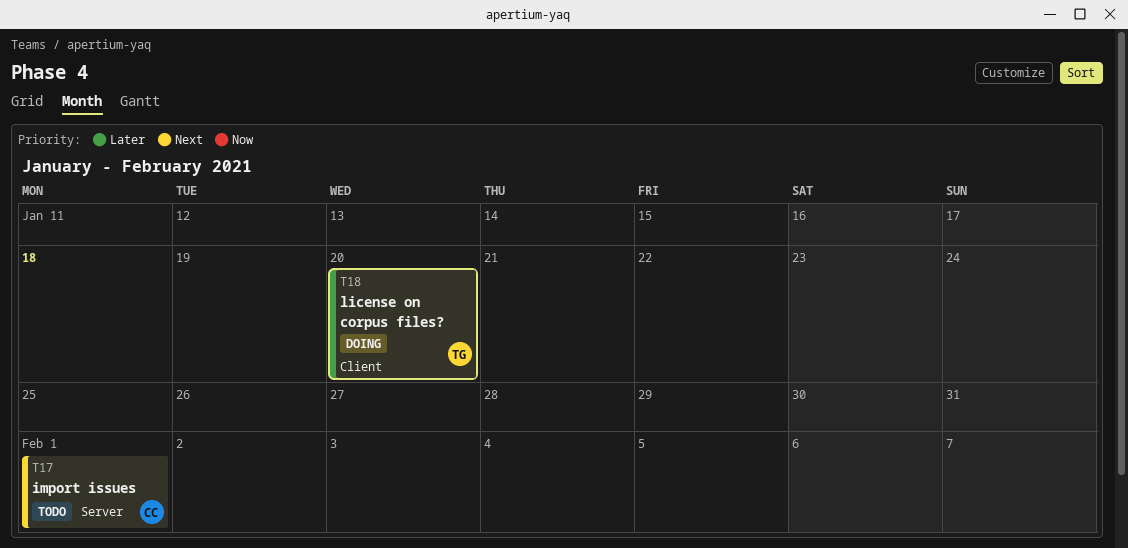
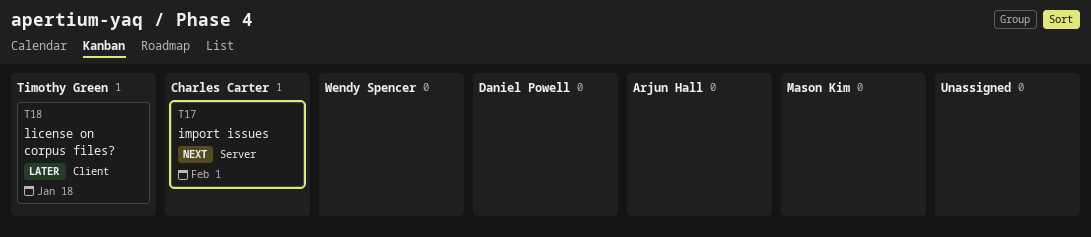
T18, due: Jan 20 -> Jan 18

